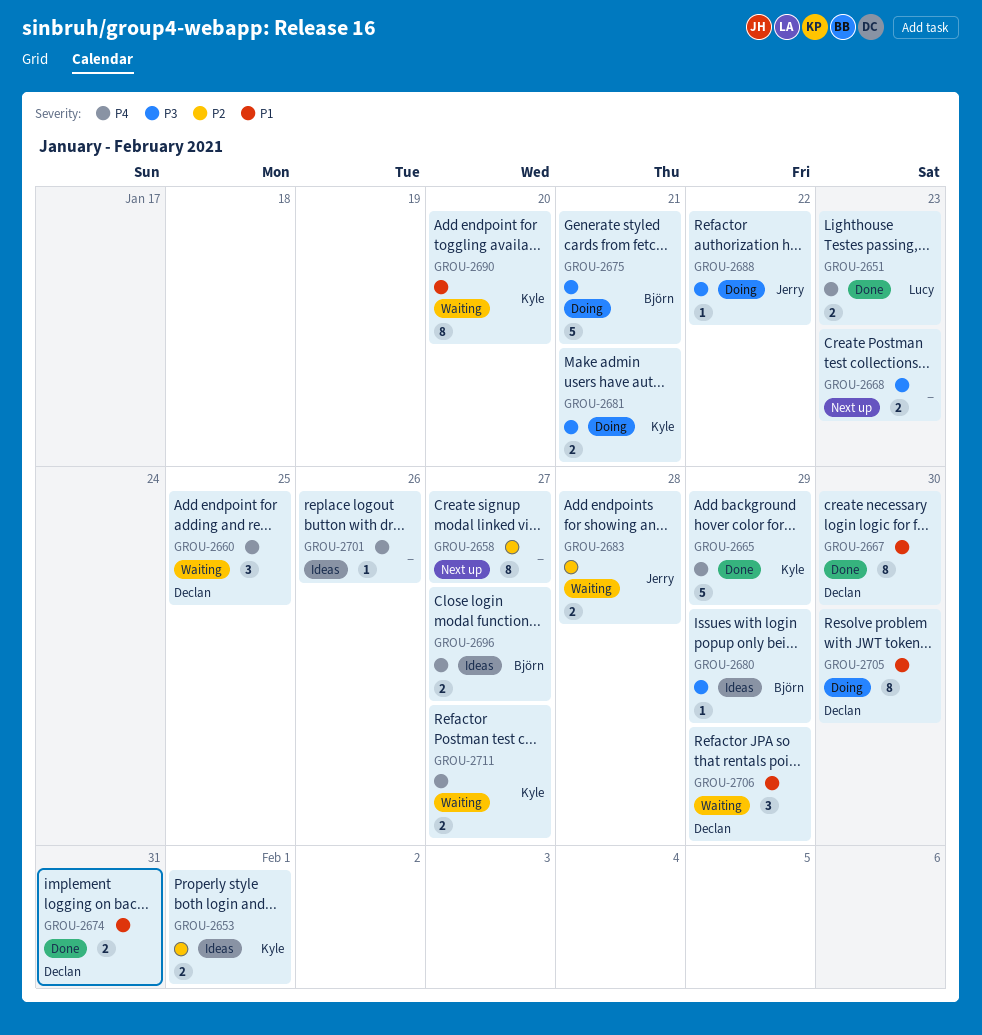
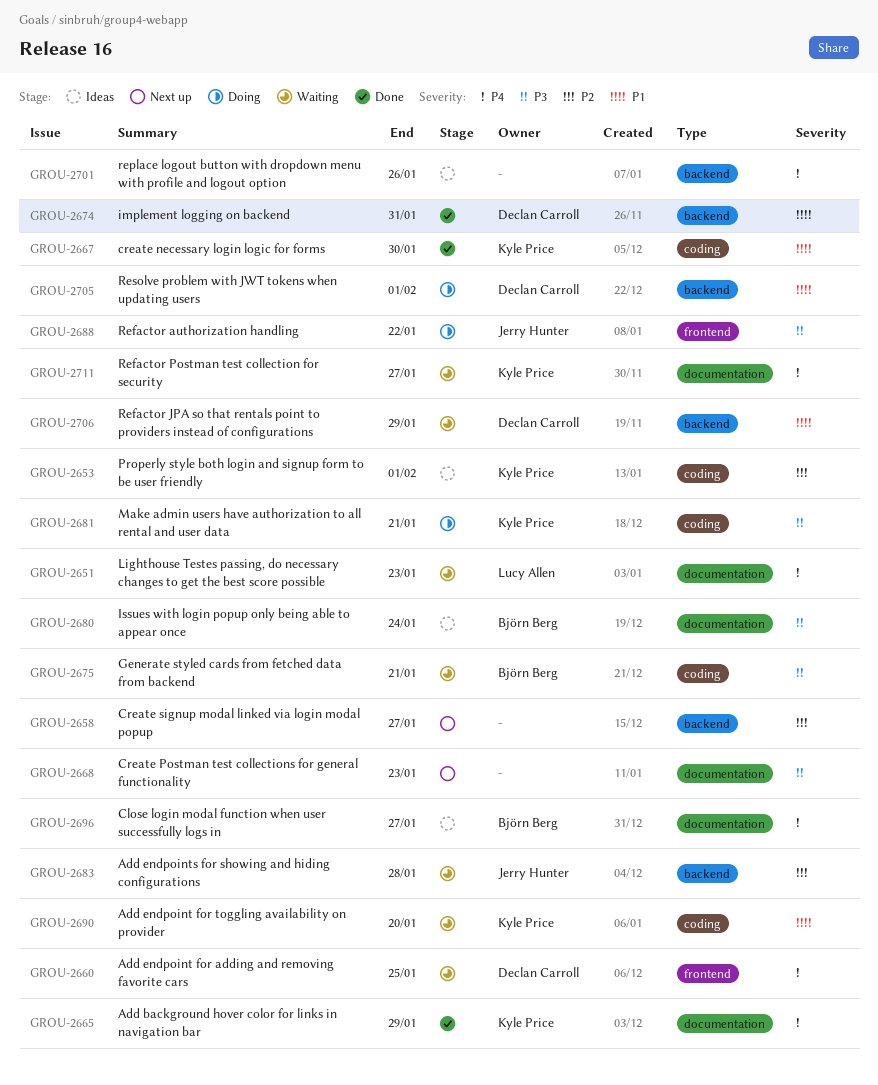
GROU-2651, status: Done -> Waiting
GROU-2667, owner: Declan Carroll -> Kyle Price
GROU-2675, status: Doing -> Waiting
GROU-2680, due: Jan 29 -> Jan 24
GROU-2705, due: Jan 30 -> Feb 1

